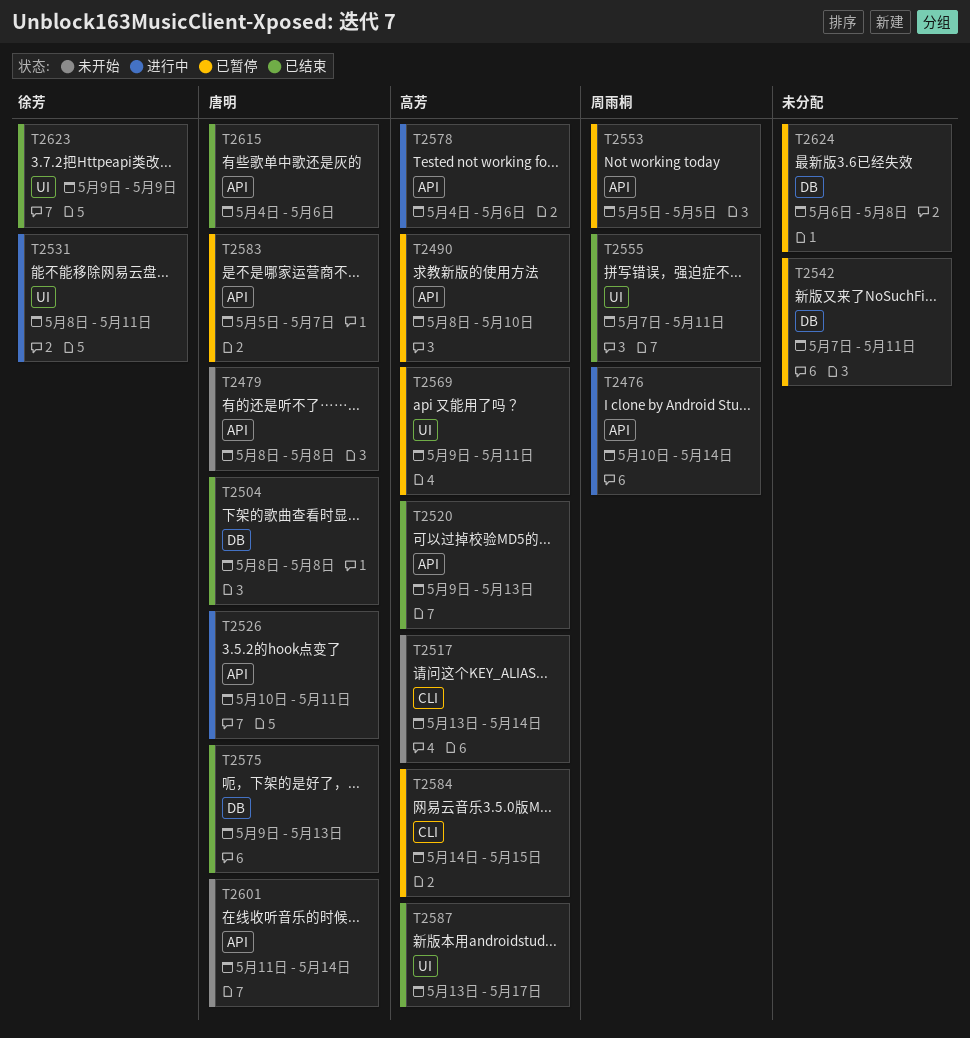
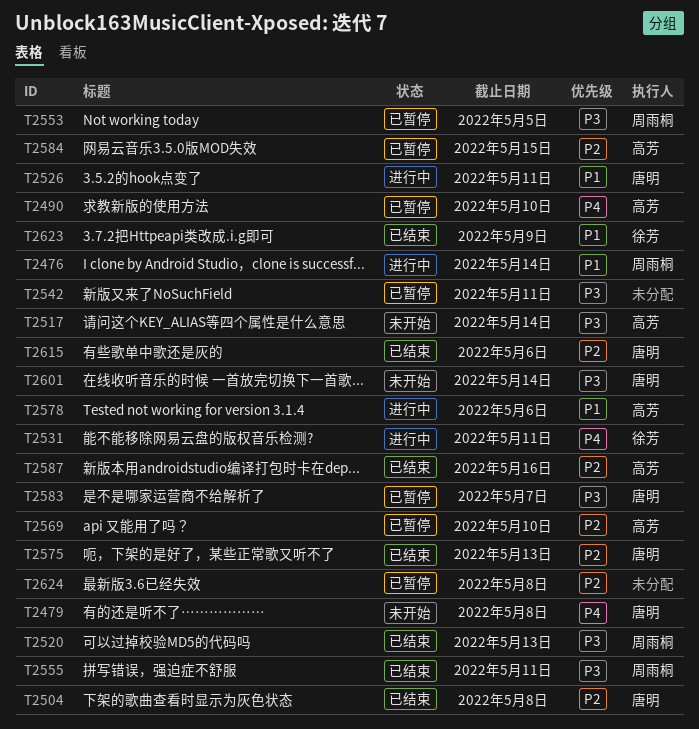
T2520, owner: 高芳 -> 周雨桐
T2569, due: May 11 -> May 10
T2587, due: May 17 -> May 16

